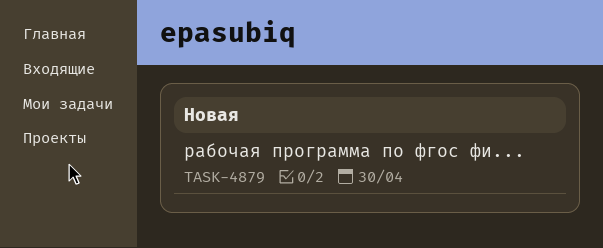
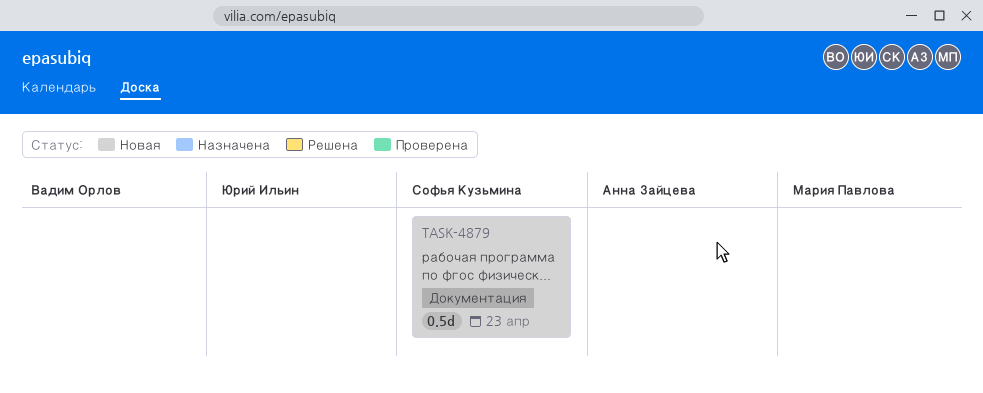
TASK-4879, due: Apr 30 -> Apr 23

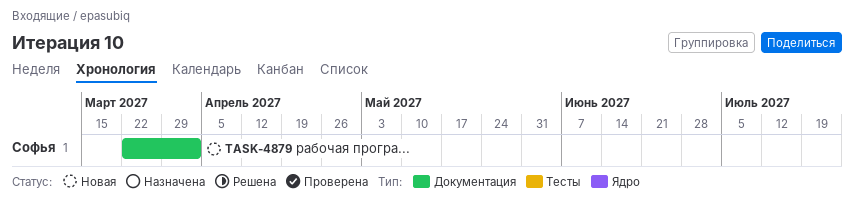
TASK-4879, due: Apr 23 -> Apr 2

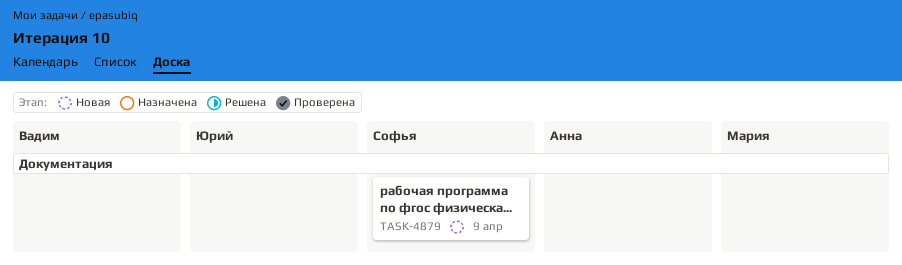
TASK-4879, due: Apr 2 -> Apr 9

